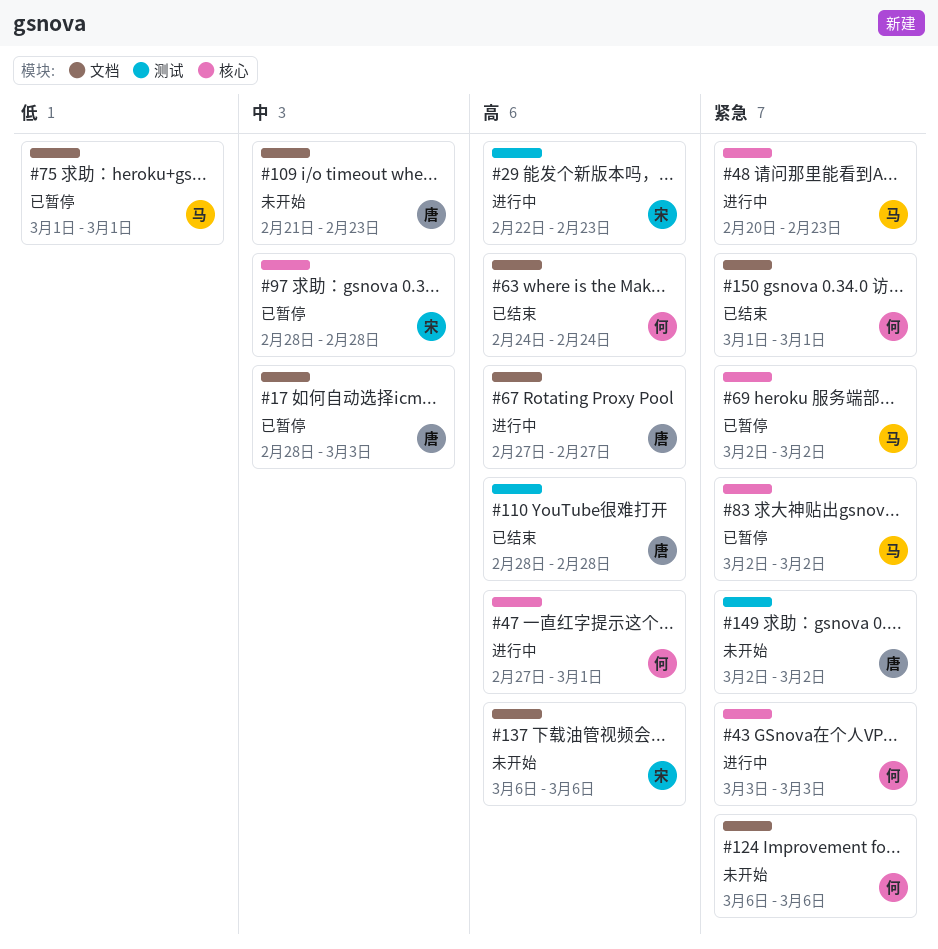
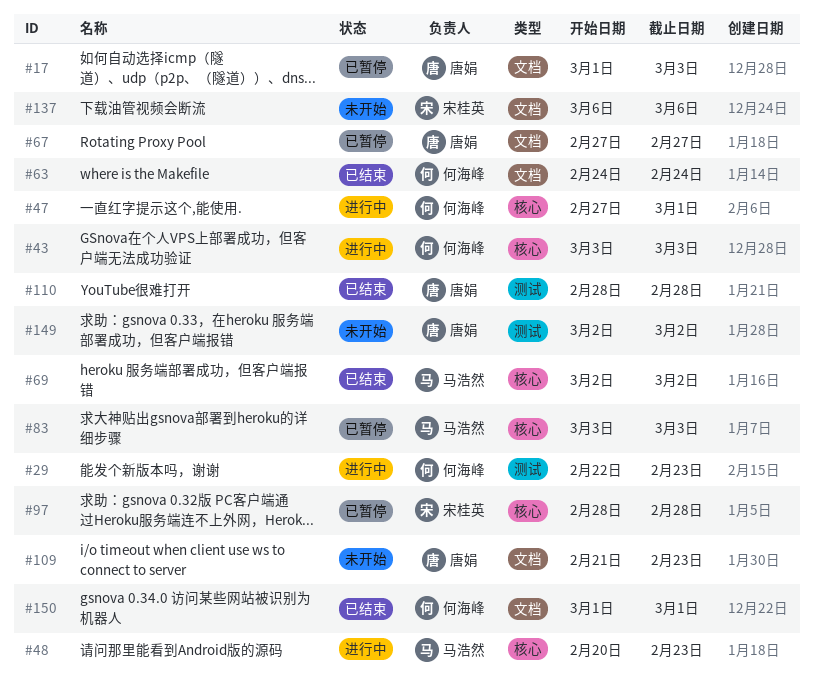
#17, start: Feb 28 -> Mar 1
#29, owner: 宋桂英 -> 何海峰
#67, status: 进行中 -> 已暂停
#69, status: 已暂停 -> 已结束
#75: present -> none
#83, start: Mar 2 -> Mar 3
#83, due: Mar 2 -> Mar 3
#124: present -> none

